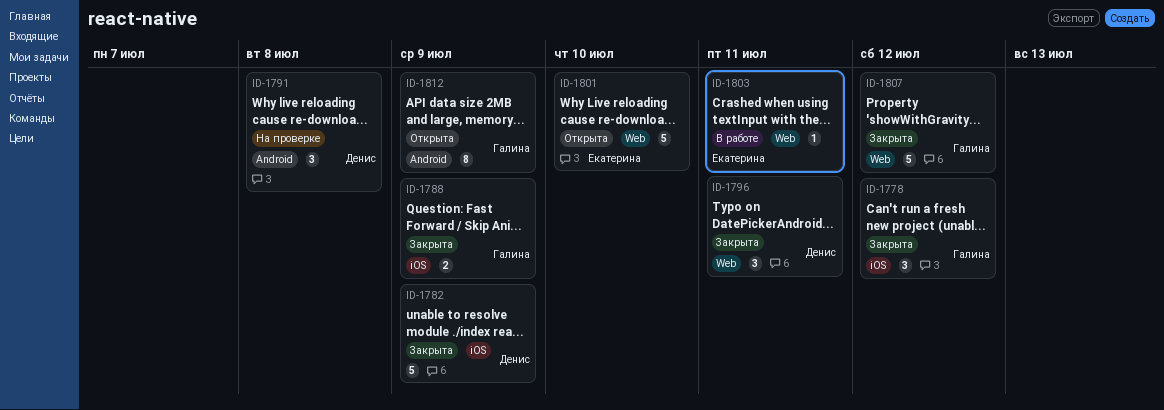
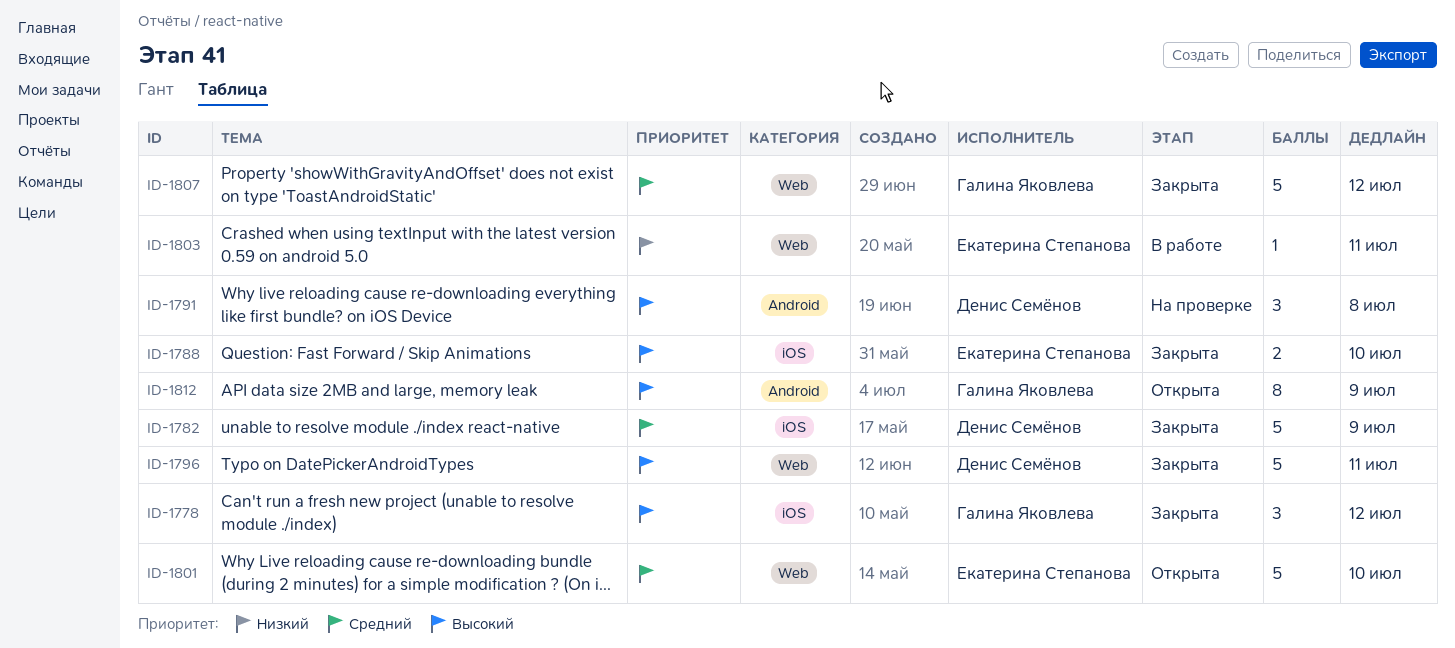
ID-1788, owner: Галина Яковлева -> Екатерина Степанова
ID-1788, due: Jul 9 -> Jul 10
ID-1796, estimate: 3 -> 5

